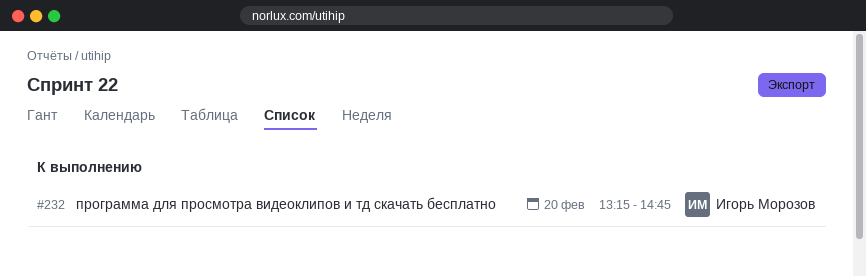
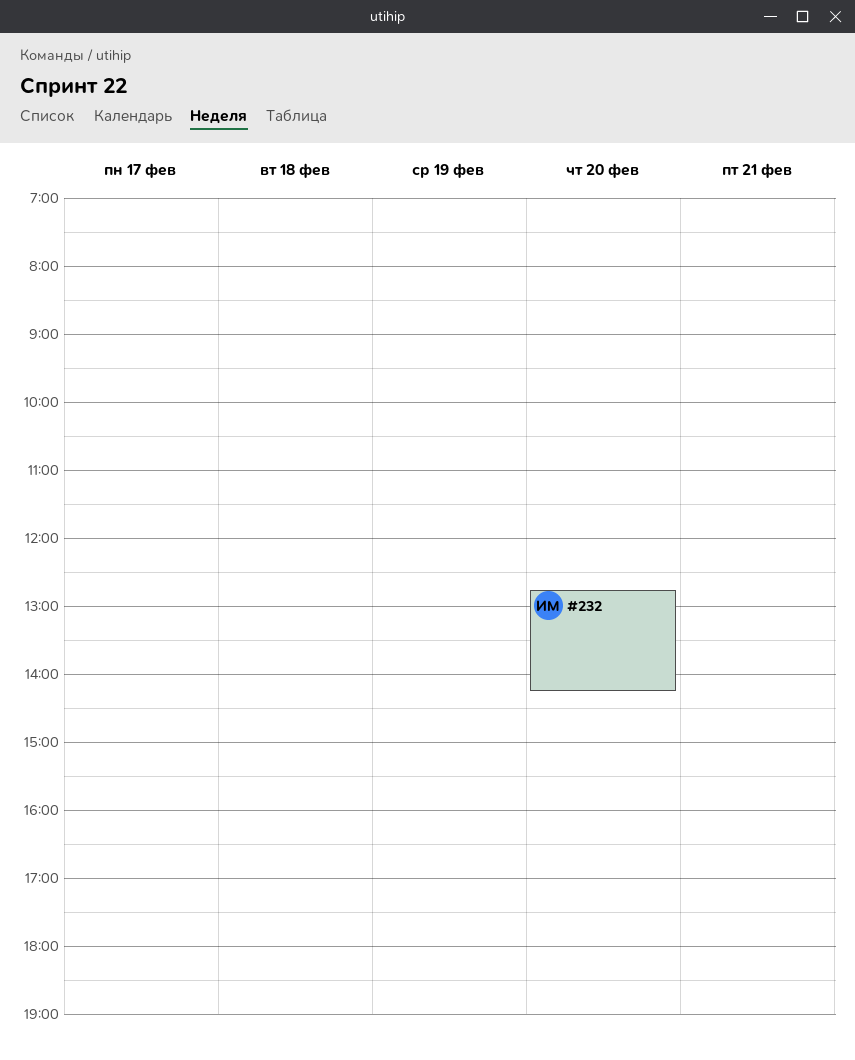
#232, begins: 13:15 -> 12:45
#232, ends: 14:45 -> 14:15

